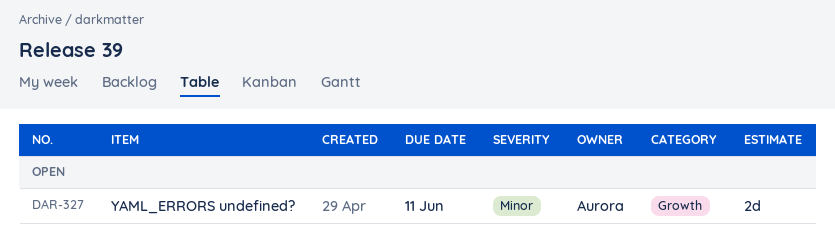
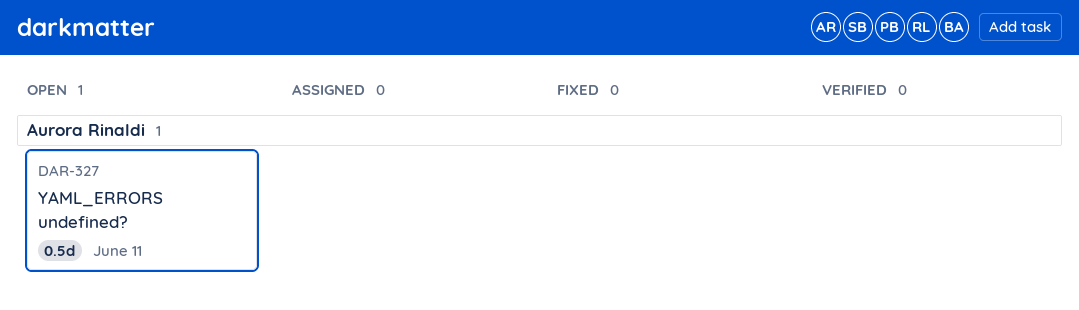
DAR-327, estimate: 2d -> 0.5d

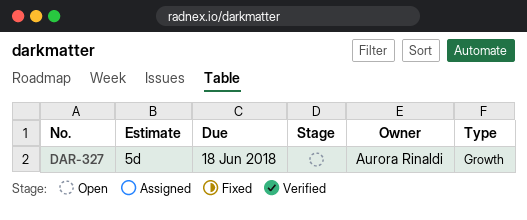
DAR-327, estimate: 0.5d -> 5d
DAR-327, due: Jun 11 -> Jun 18

